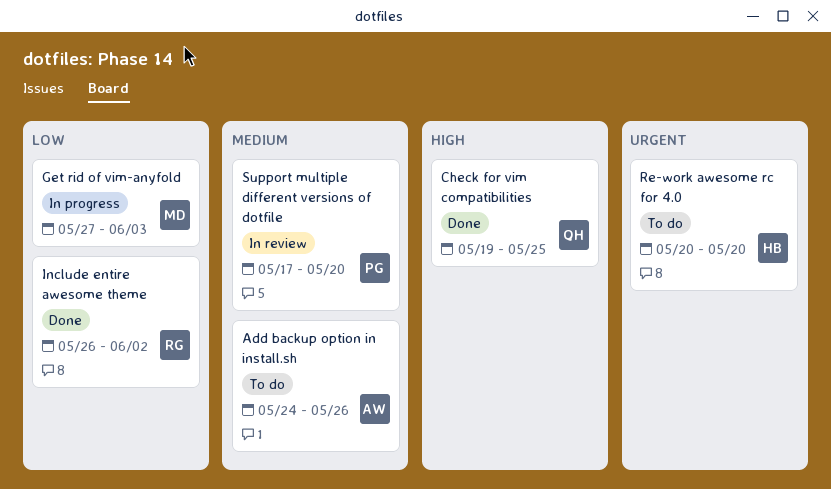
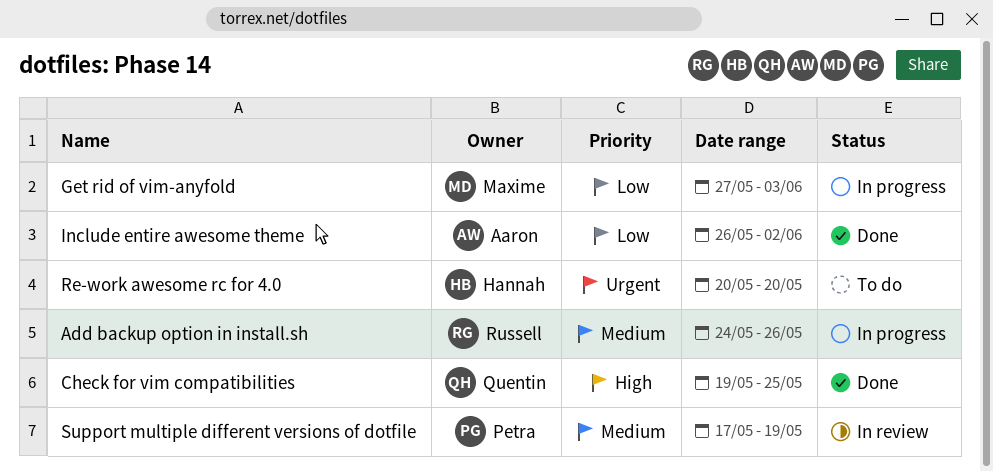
Add backup option in install.sh, status: To do -> In progress
Add backup option in install.sh, owner: Aaron -> Russell
Include entire awesome theme, owner: Russell -> Aaron
Support multiple different versions of dotfile, due: May 20 -> May 19

